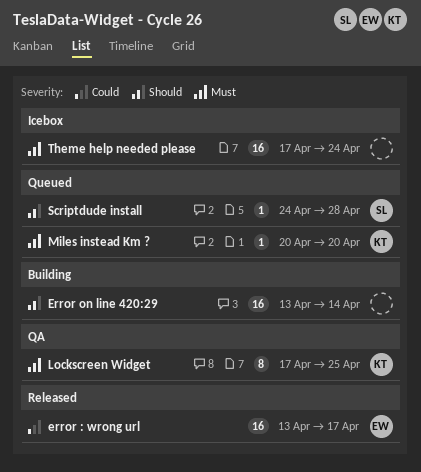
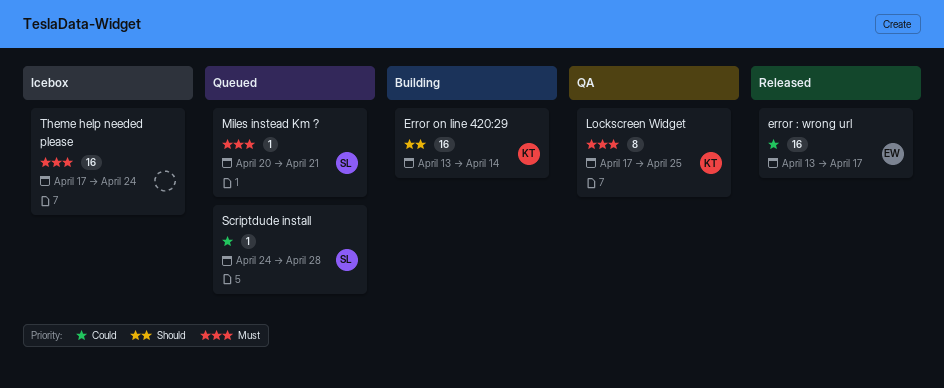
Error on line 420:29, owner: none -> KT
Miles instead Km ?, owner: KT -> SL
Miles instead Km ?, due: Apr 20 -> Apr 21
Scriptdude install, priority: Should -> Could

